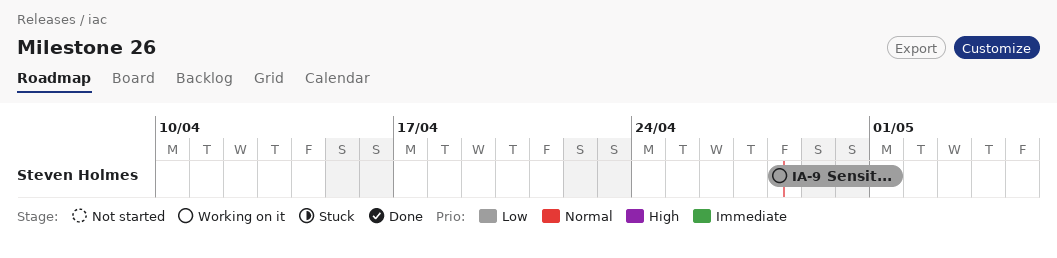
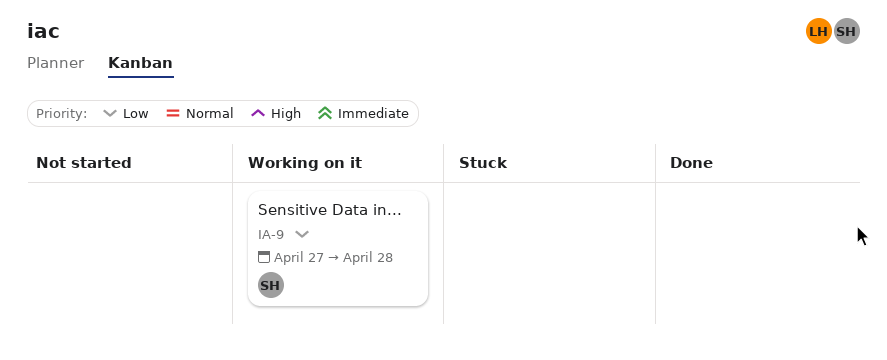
IA-9, start: Apr 28 -> Apr 27
IA-9, due: May 1 -> Apr 28

